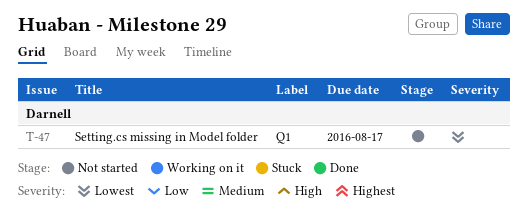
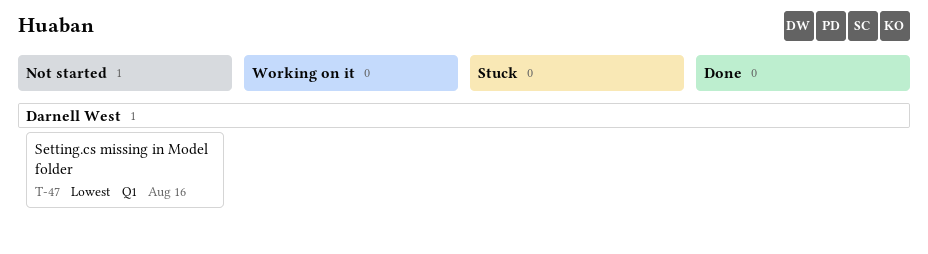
T-47, due: Aug 17 -> Aug 16

